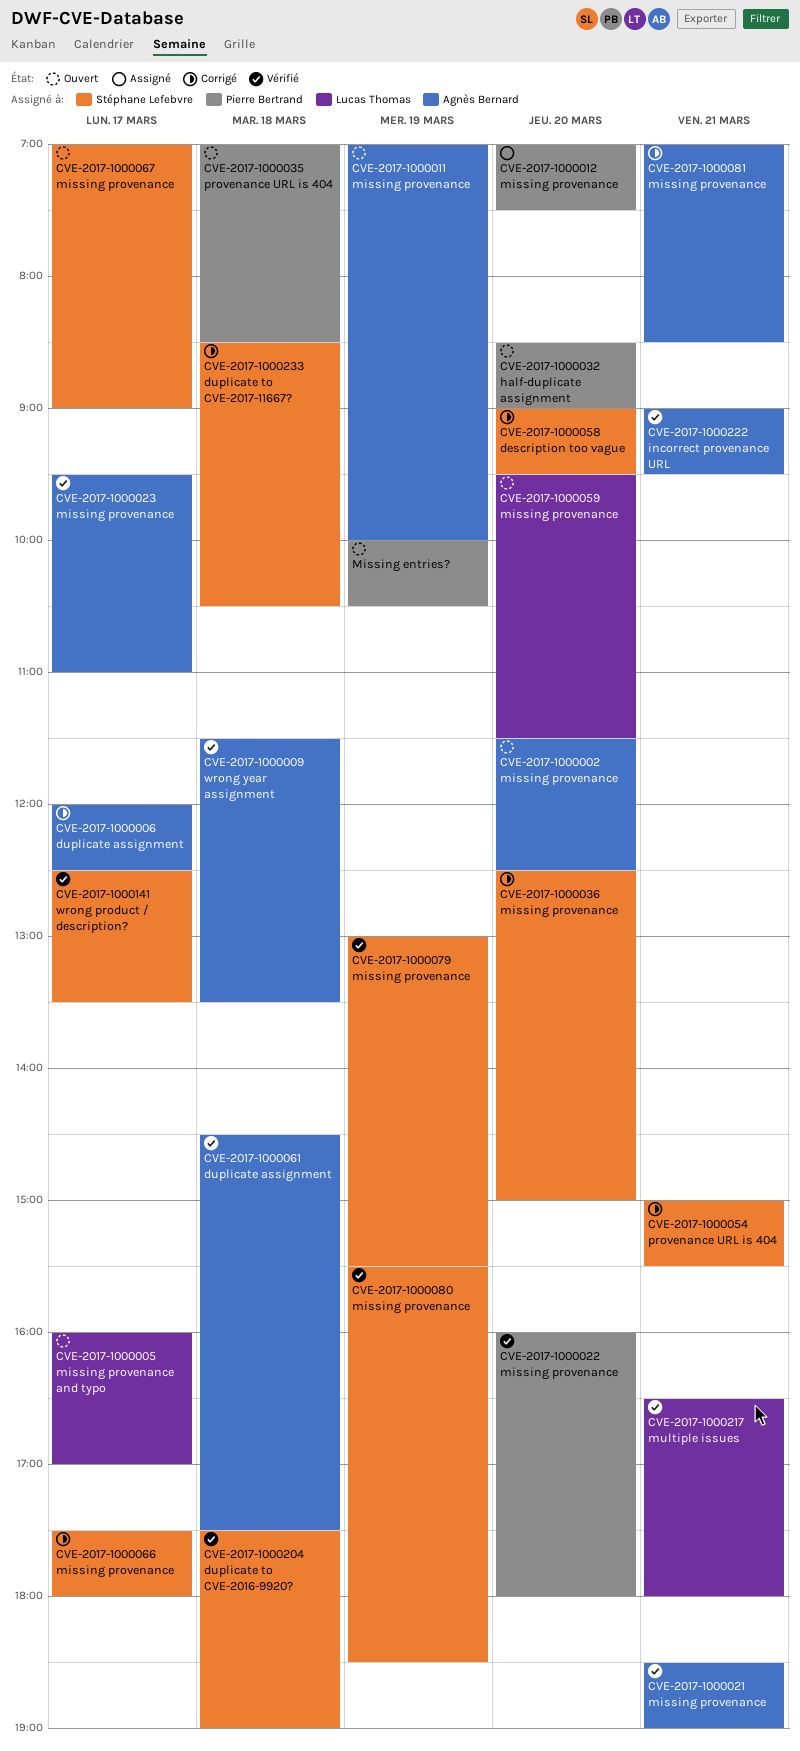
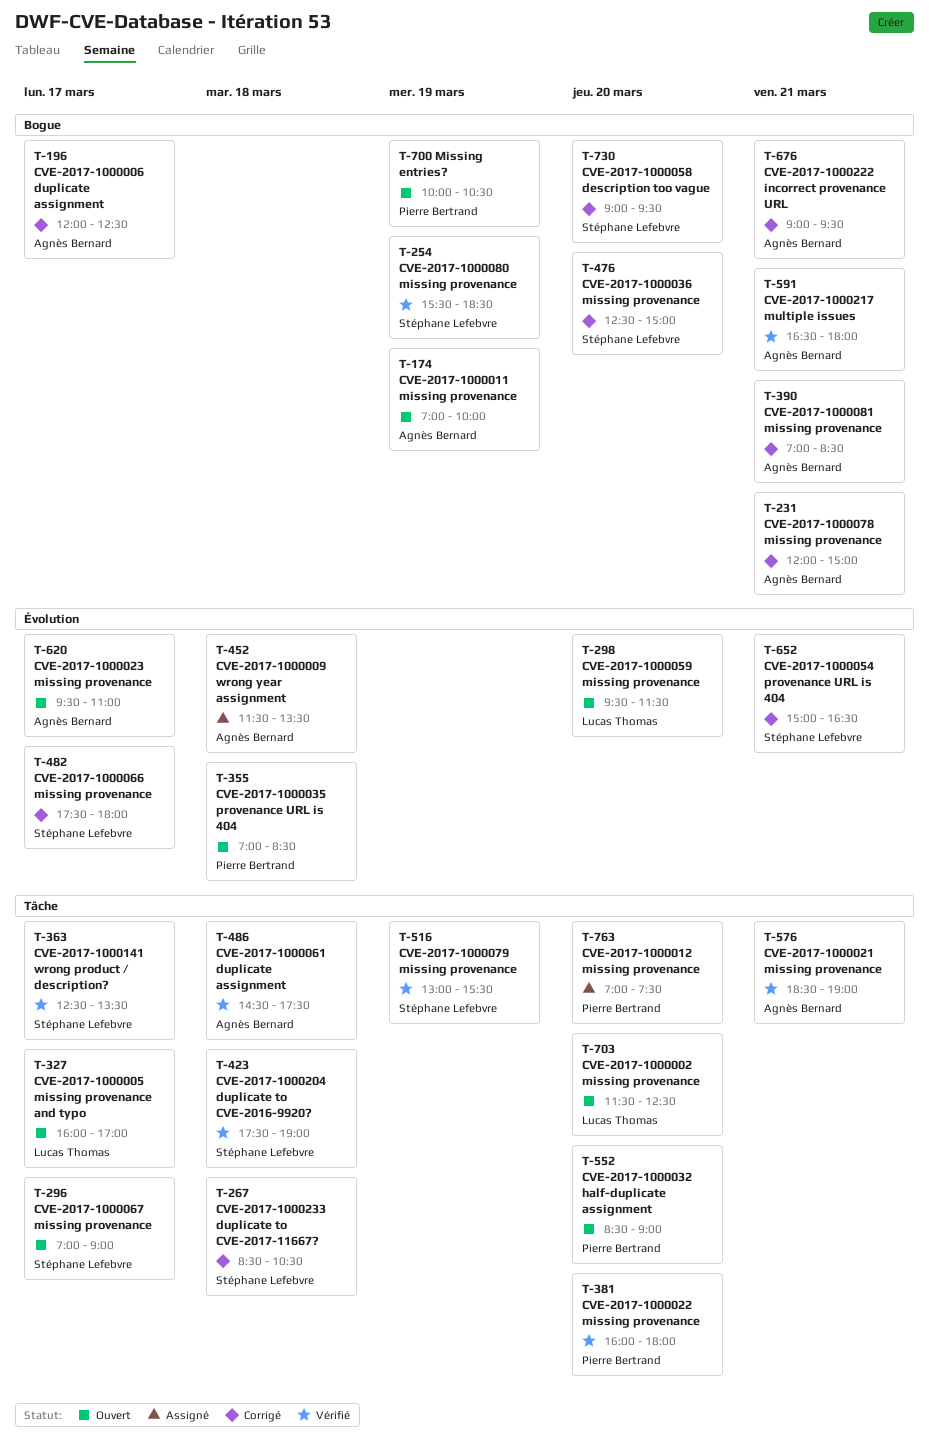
CVE-2017-1000002 missing provenance, owner: Agnès Bernard -> Lucas Thomas
CVE-2017-1000009 wrong year assignment, status: Vérifié -> Assigné
CVE-2017-1000023 missing provenance, status: Vérifié -> Ouvert
CVE-2017-1000054 provenance URL is 404, ends: 15:30 -> 16:30
CVE-2017-1000078 missing provenance: none -> present
CVE-2017-1000217 multiple issues, owner: Lucas Thomas -> Agnès Bernard
CVE-2017-1000222 incorrect provenance URL, status: Vérifié -> Corrigé

